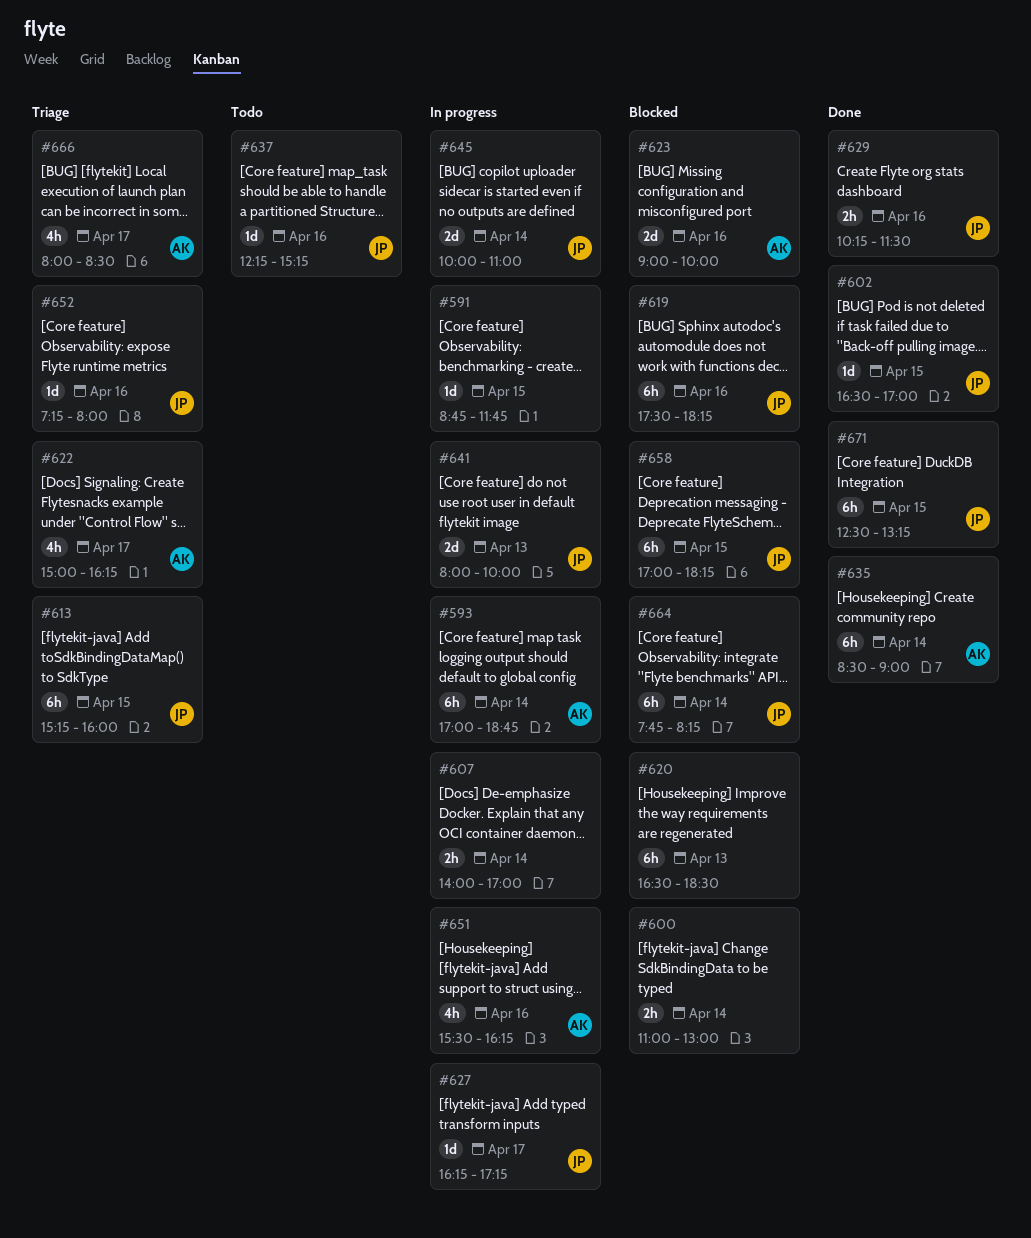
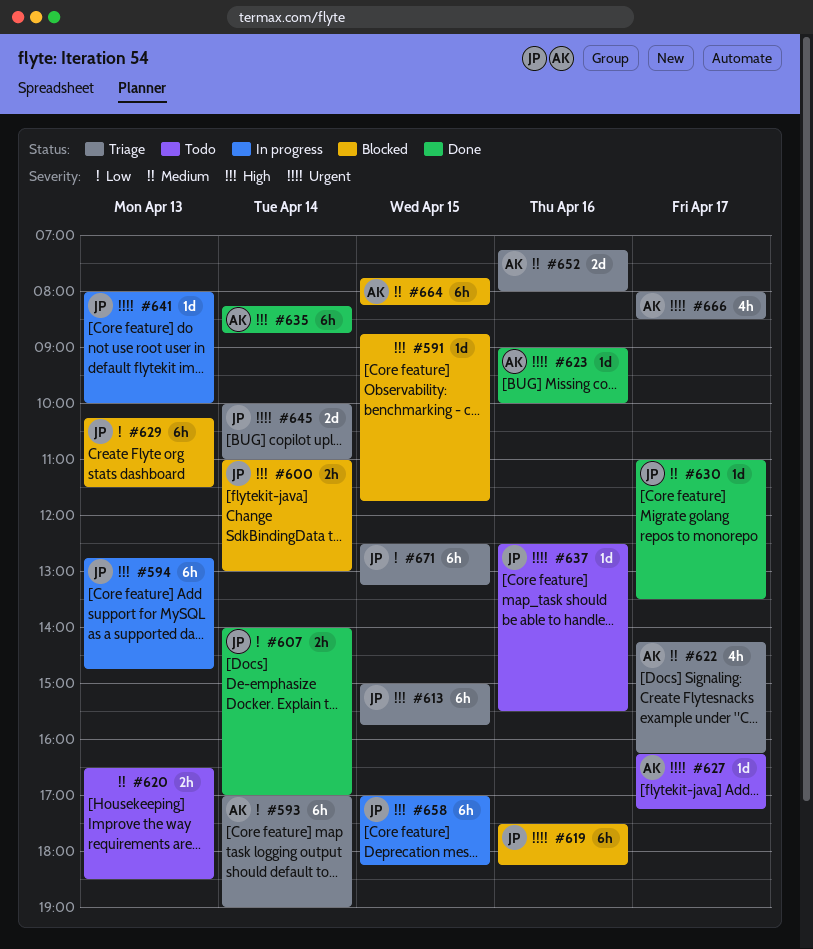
#591, status: In progress -> Blocked
#593, status: In progress -> Triage
#593, ends: 18:45 -> 19:00
#594: none -> present
#600, owner: none -> JP
#602: present -> none
#607, status: In progress -> Done
#607, owner: none -> JP
#613, begins: 15:15 -> 15:00
#613, ends: 16:00 -> 15:45
#620, status: Blocked -> Todo
#620, estimate: 6h -> 2h
#622, begins: 15:00 -> 14:15
#623, status: Blocked -> Done
#623, estimate: 2d -> 1d
#627, status: In progress -> Todo
#627, owner: JP -> AK
#629, status: Done -> Blocked
#629, estimate: 2h -> 6h
#629, day: Apr 16 -> Apr 13
#630: none -> present
#635, begins: 08:30 -> 08:15
#635, ends: 09:00 -> 08:45
#637, begins: 12:15 -> 12:30
#637, ends: 15:15 -> 15:30
#641, estimate: 2d -> 1d
#645, status: In progress -> Triage
#651: present -> none
#652, owner: JP -> AK
#652, estimate: 1d -> 2d
#658, status: Blocked -> In progress
#664, owner: JP -> AK
#664, day: Apr 14 -> Apr 15
#671, status: Done -> Triage

